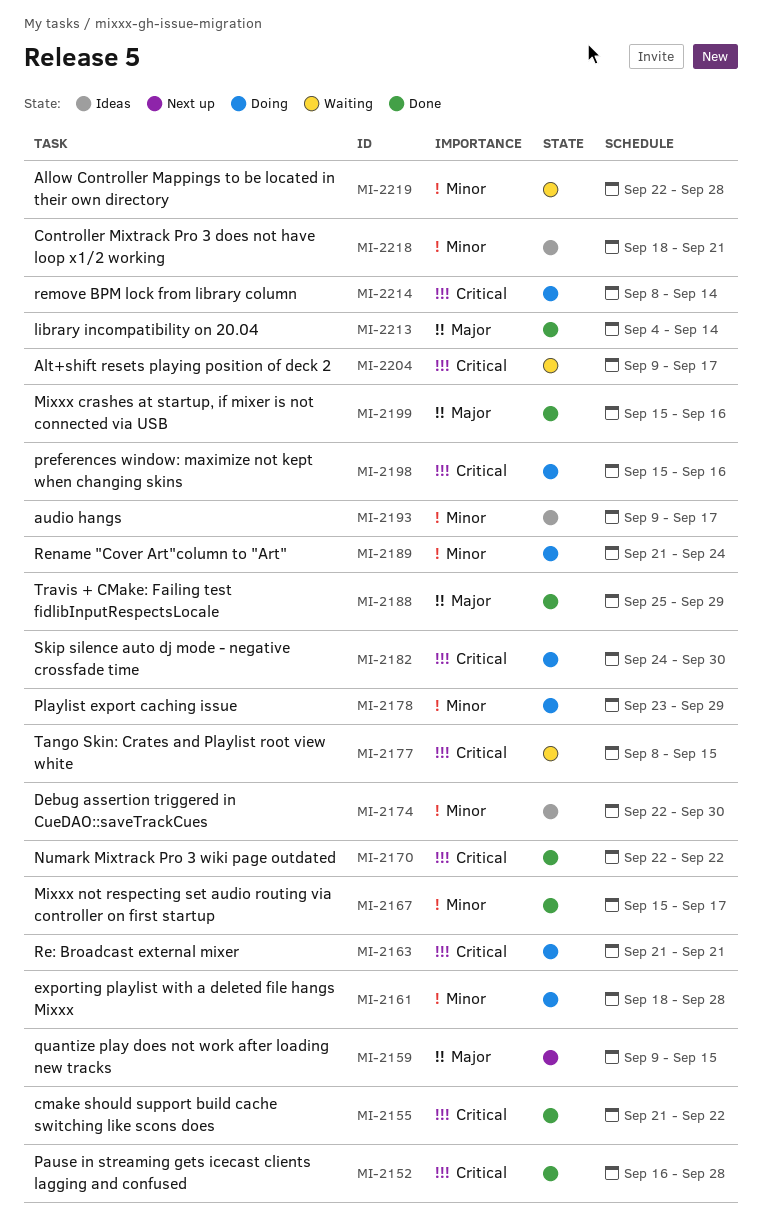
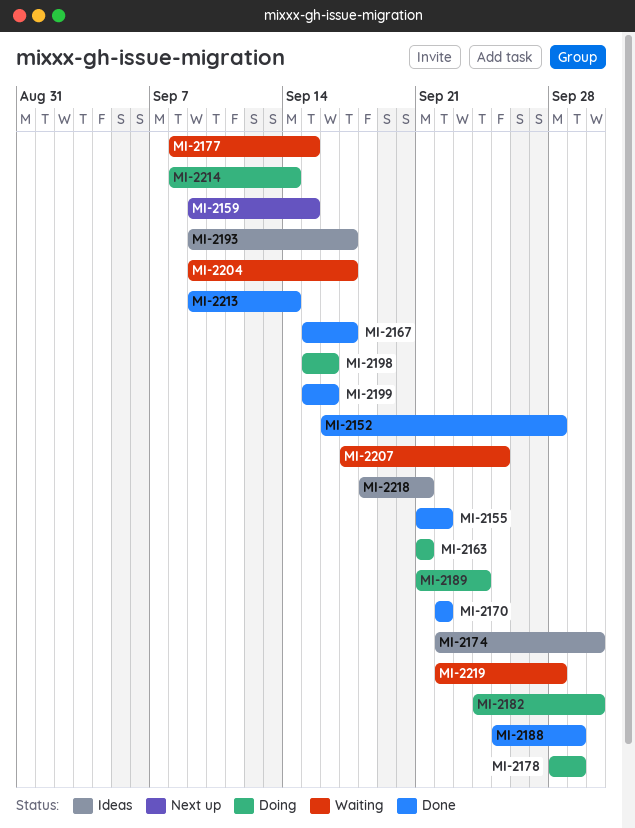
MI-2161: present -> none
MI-2178, start: Sep 23 -> Sep 28
MI-2207: none -> present
MI-2213, start: Sep 4 -> Sep 9

